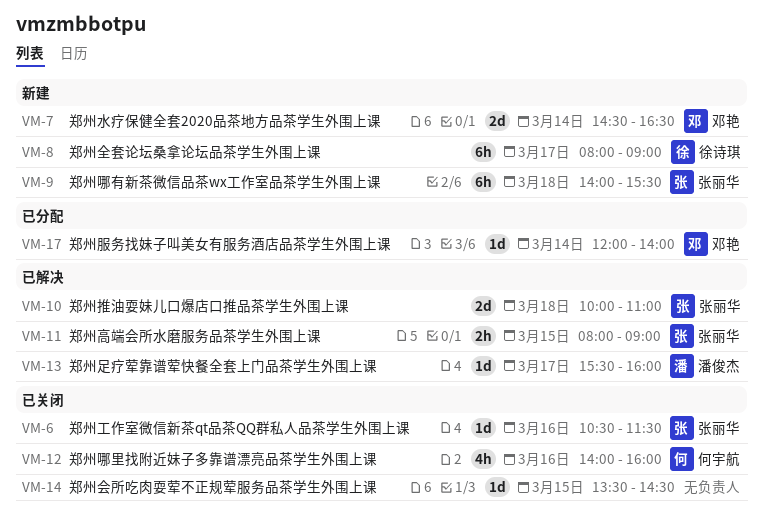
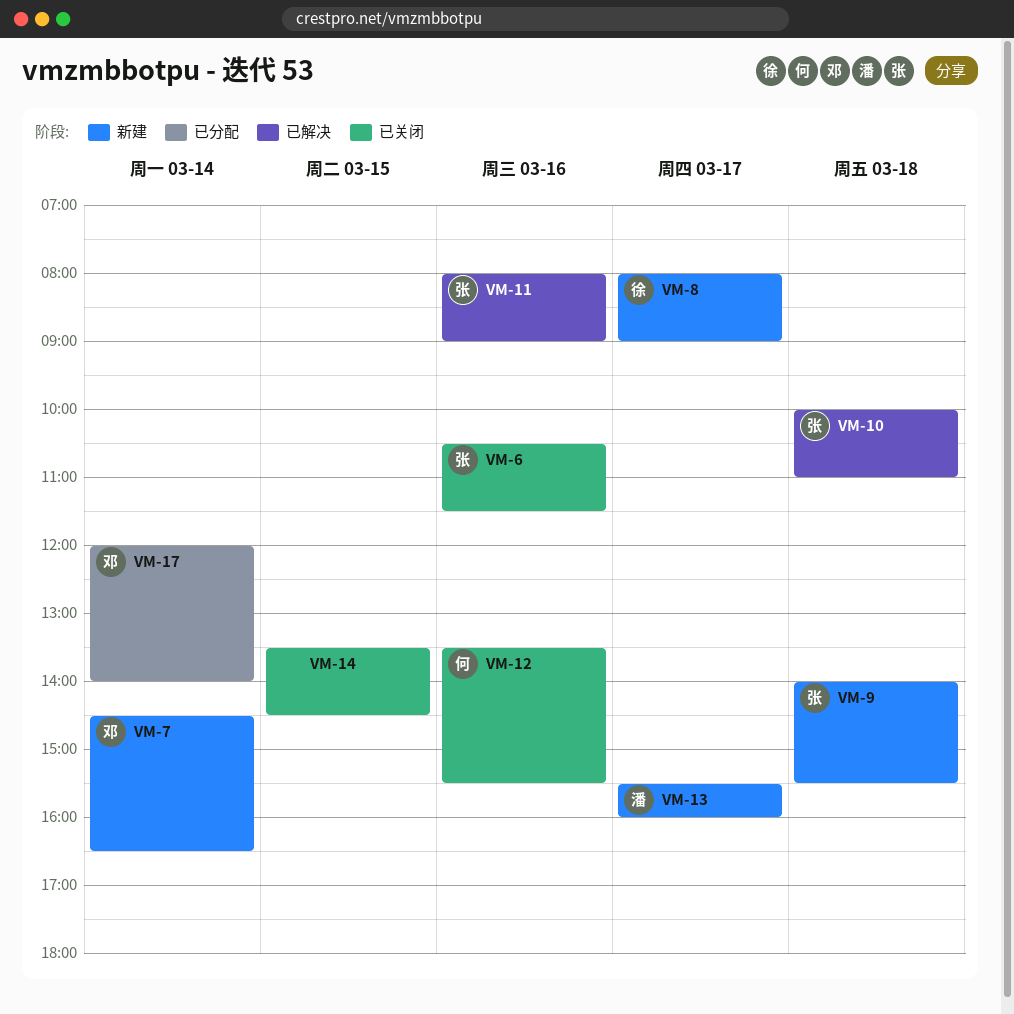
VM-11, day: Mar 15 -> Mar 16
VM-12, begins: 14:00 -> 13:30
VM-12, ends: 16:00 -> 15:30
VM-13, status: 已解决 -> 新建

